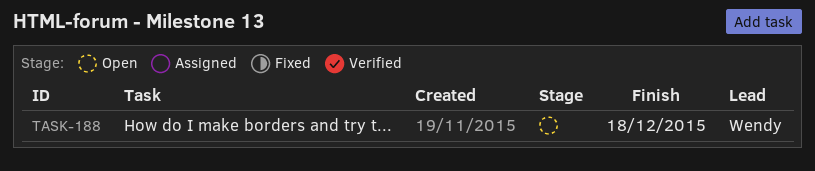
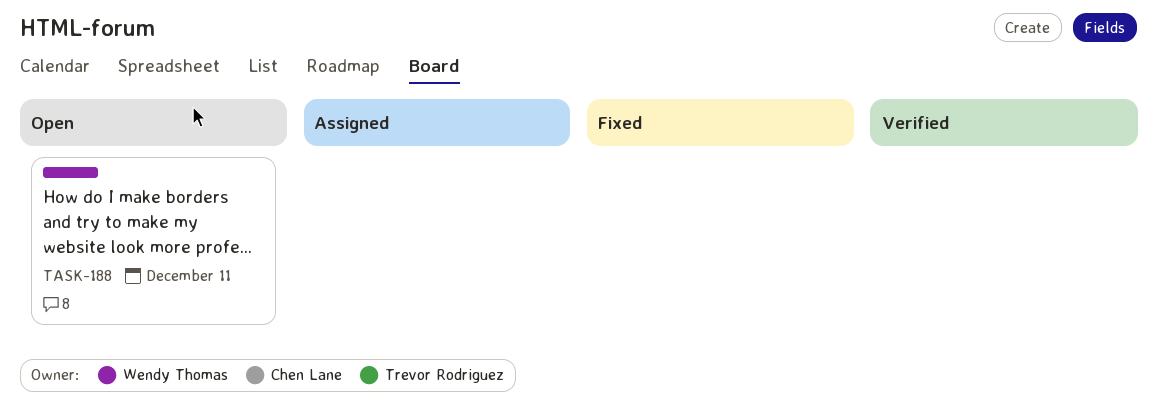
TASK-188, due: Dec 18 -> Dec 11

